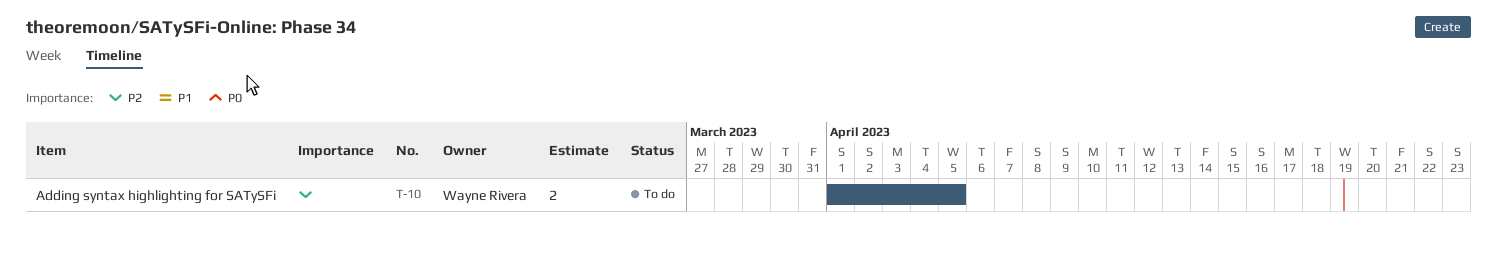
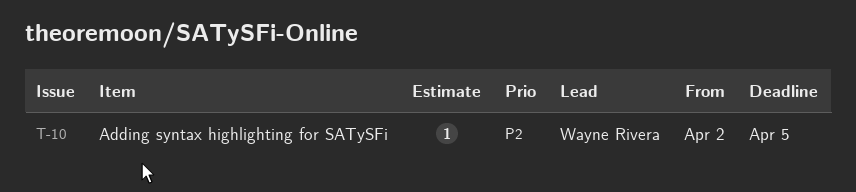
T-10, estimate: 2 -> 1
T-10, start: Apr 1 -> Apr 2

